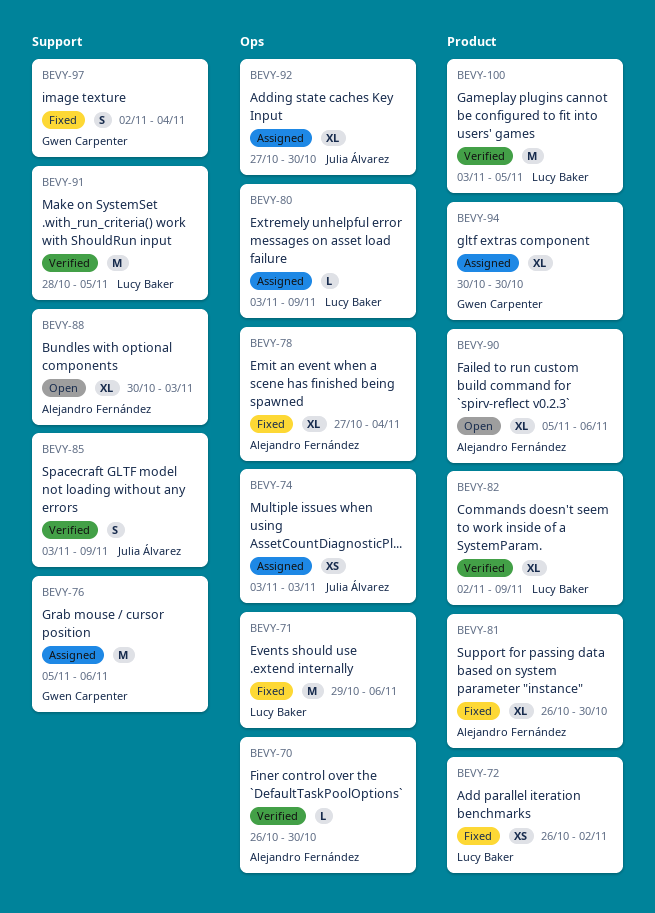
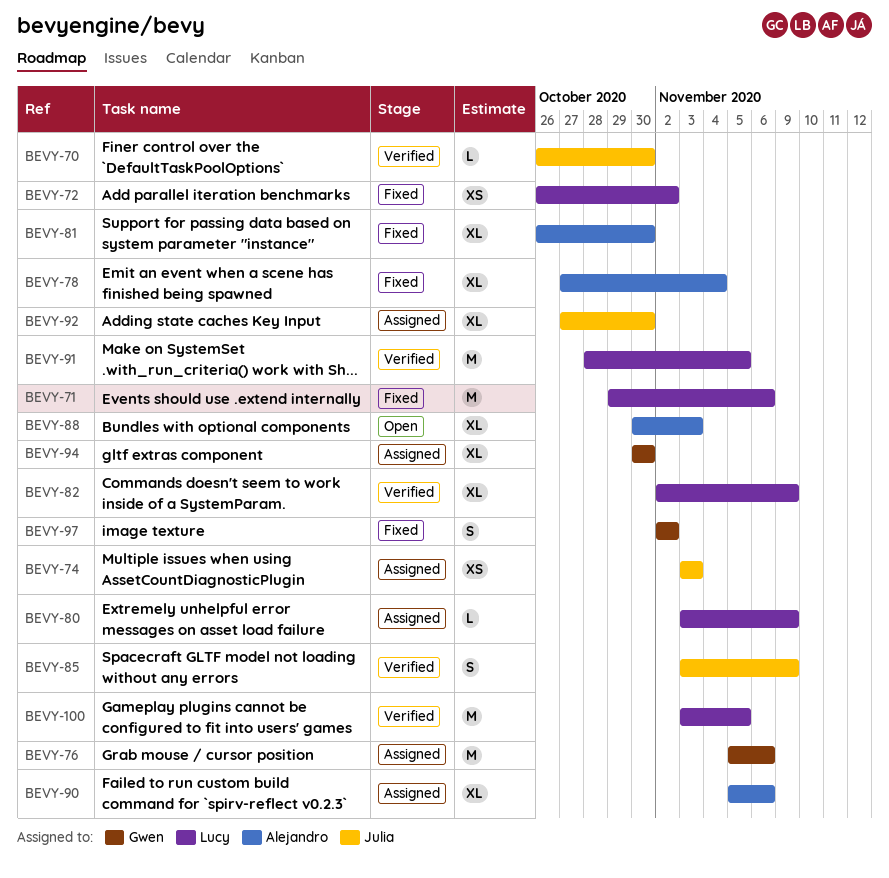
BEVY-70, owner: Alejandro Fernández -> Julia Álvarez
BEVY-90, status: Open -> Assigned
BEVY-97, due: Nov 4 -> Nov 2

